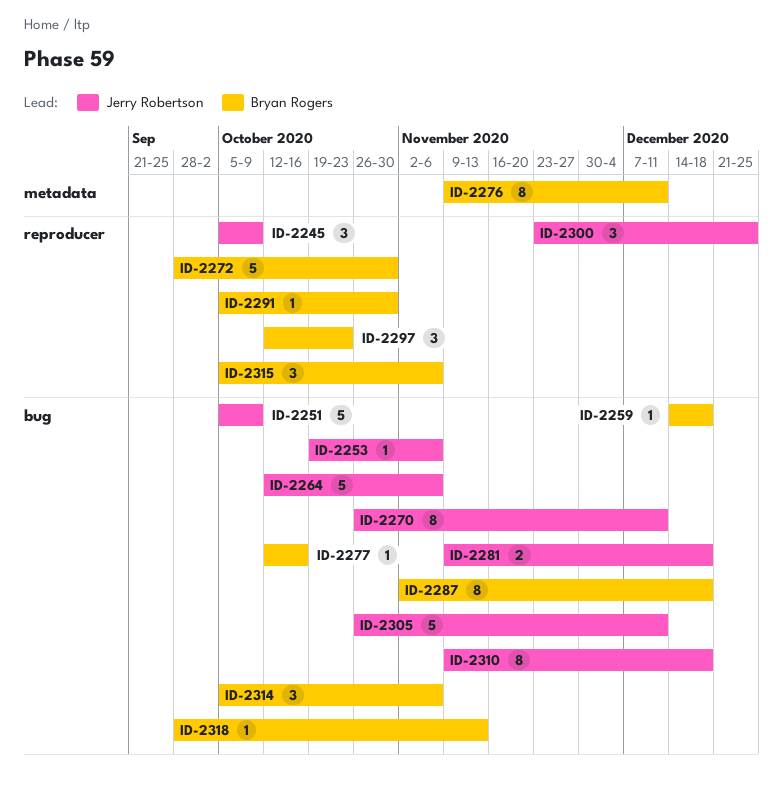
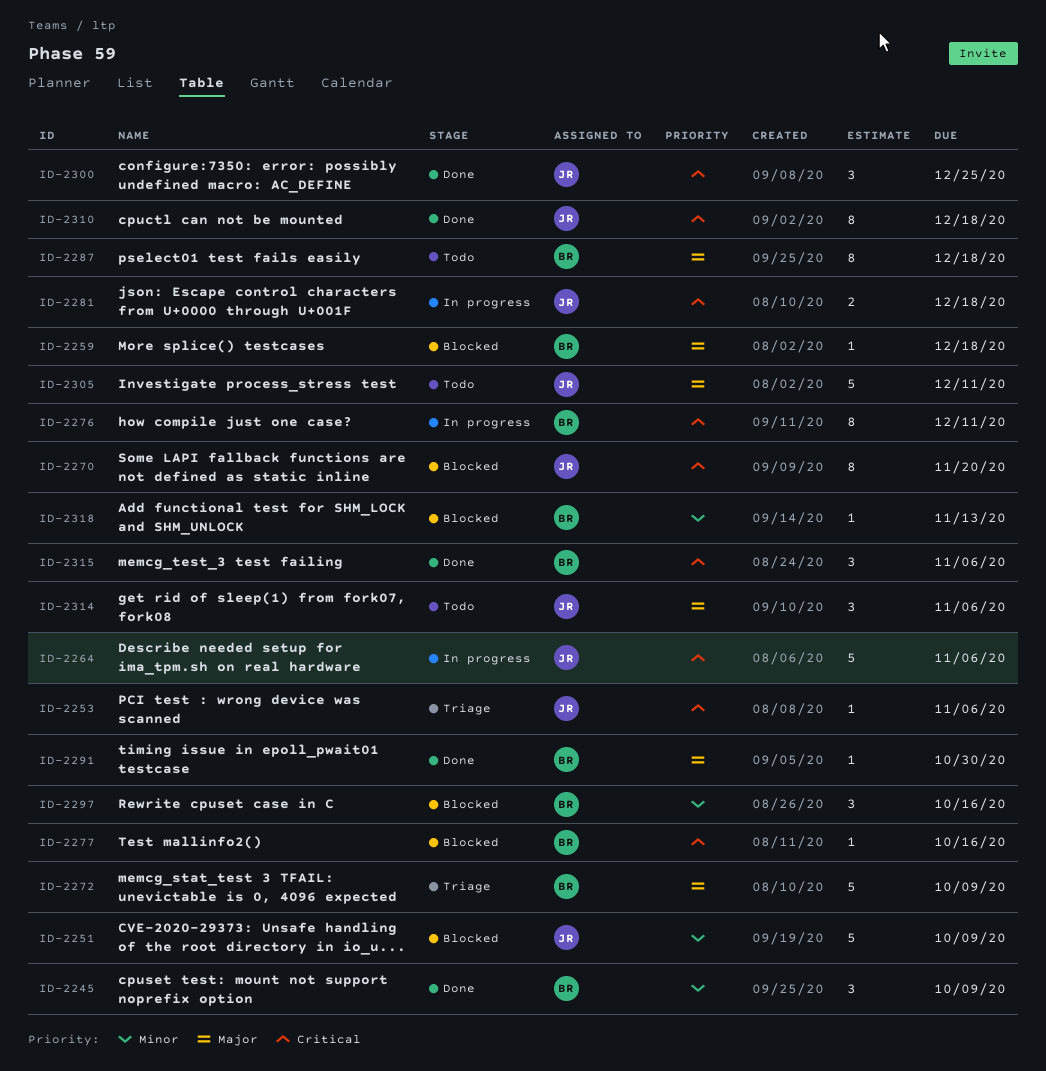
ID-2245, owner: Jerry Robertson -> Bryan Rogers
ID-2270, due: Dec 11 -> Nov 20
ID-2272, due: Oct 30 -> Oct 9
ID-2297, due: Oct 23 -> Oct 16
ID-2314, owner: Bryan Rogers -> Jerry Robertson

